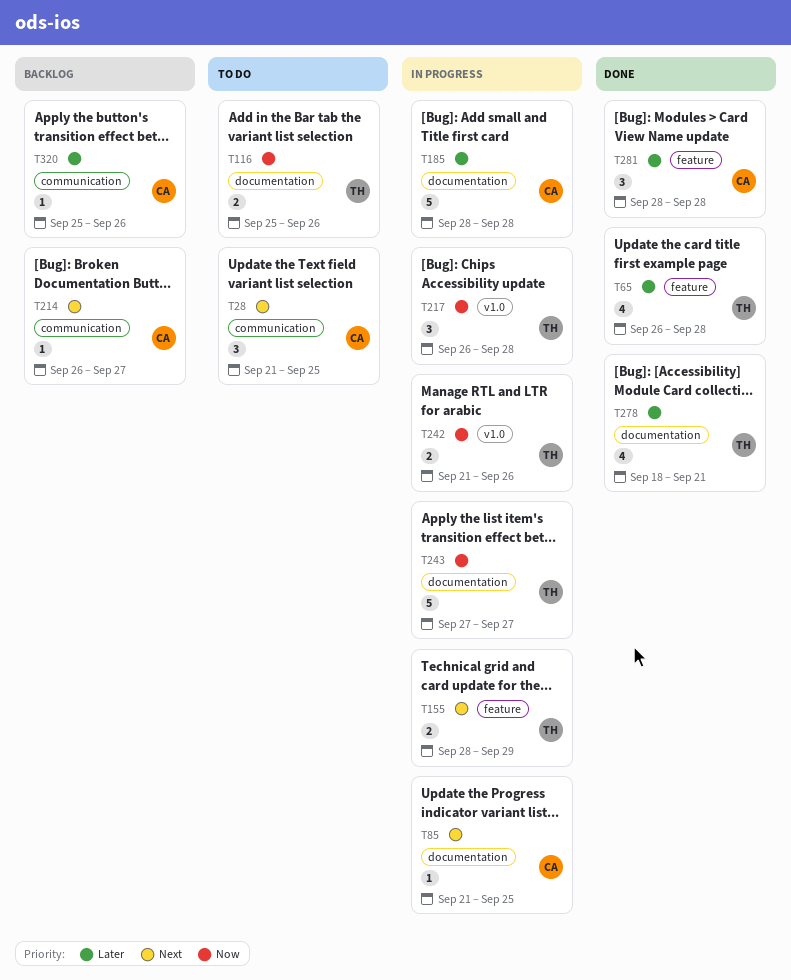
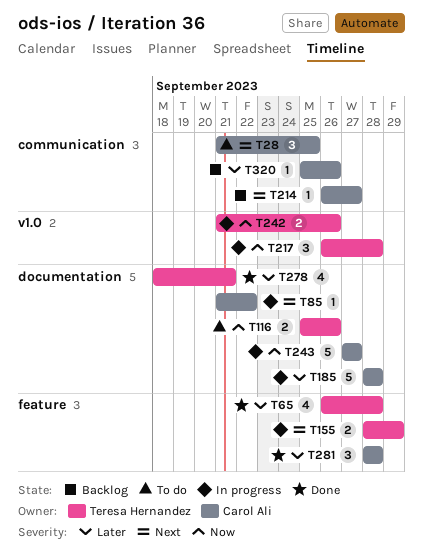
T85, due: Sep 25 -> Sep 22
T243, owner: Teresa Hernandez -> Carol Ali

